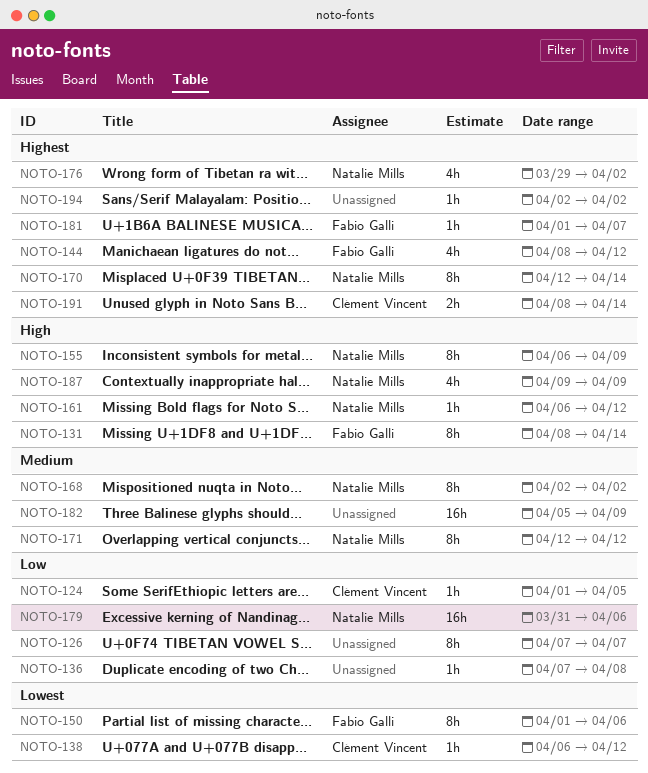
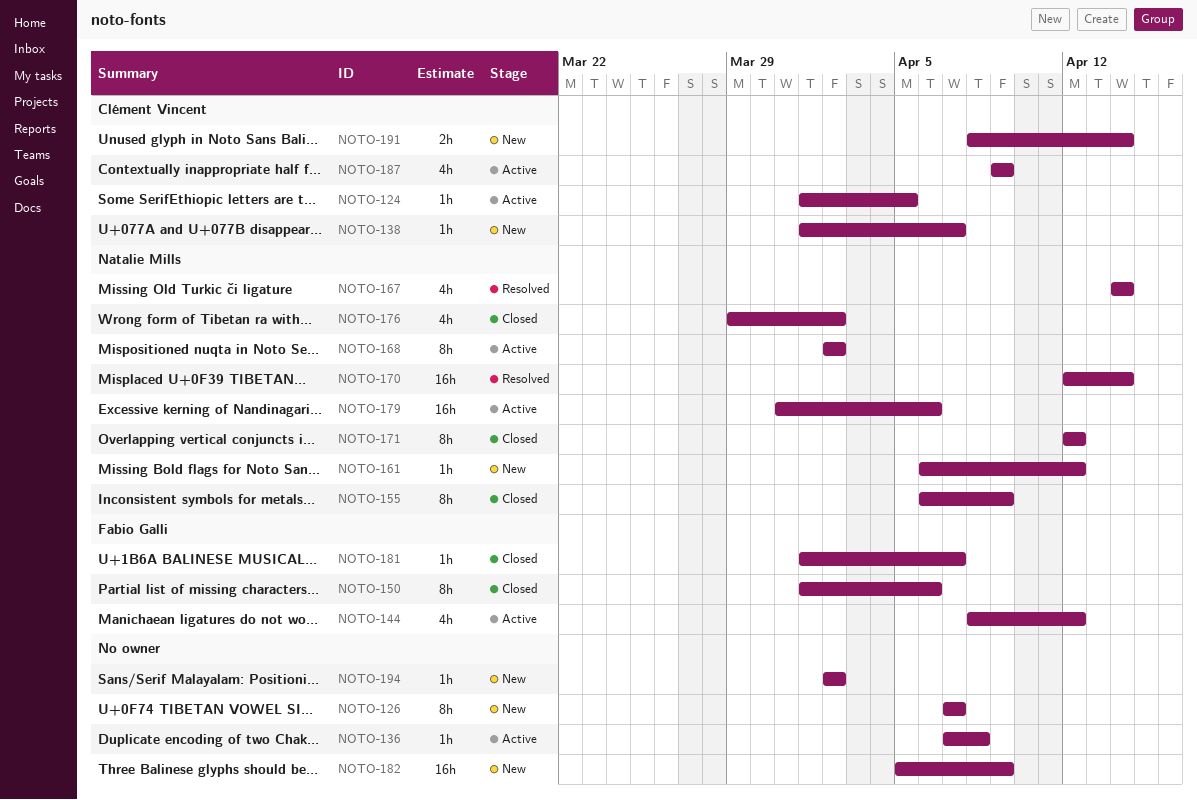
NOTO-131: present -> none
NOTO-138, start: Apr 6 -> Apr 1
NOTO-138, due: Apr 12 -> Apr 7
NOTO-167: none -> present
NOTO-170, estimate: 8h -> 16h
NOTO-187, owner: Natalie Mills -> Clément Vincent

